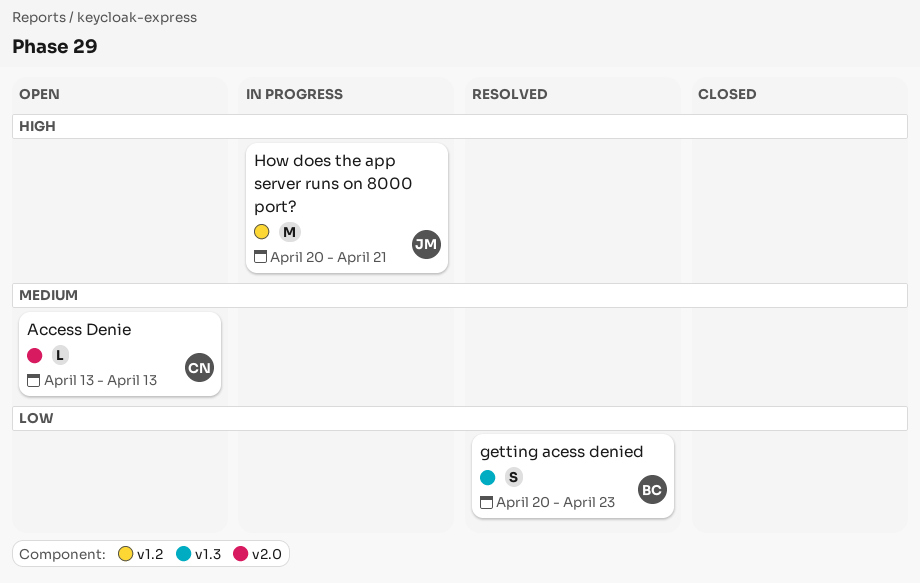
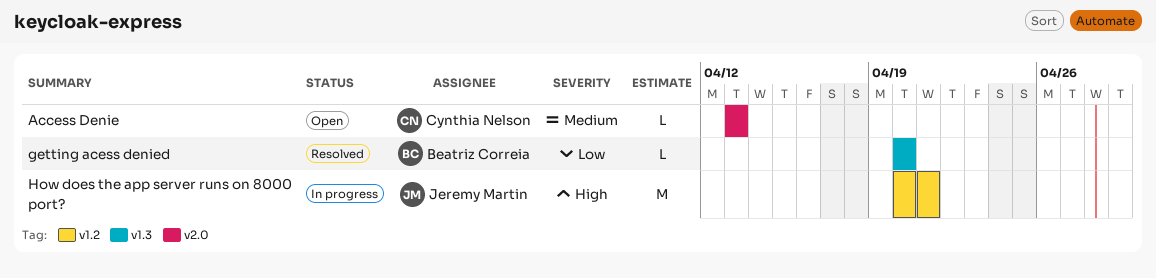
getting acess denied, estimate: S -> L
getting acess denied, due: Apr 23 -> Apr 20

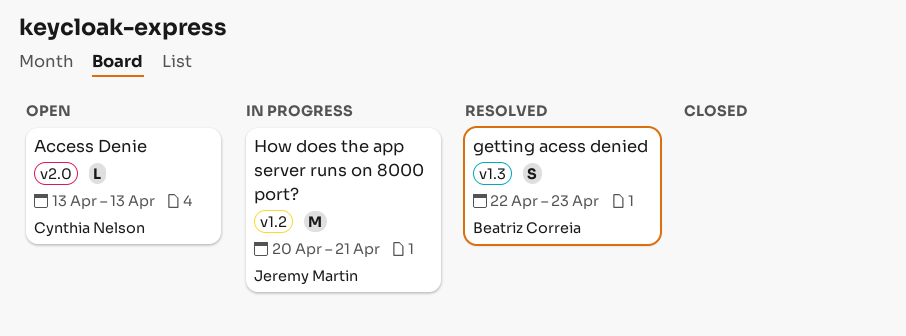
getting acess denied, estimate: L -> S
getting acess denied, start: Apr 20 -> Apr 22
getting acess denied, due: Apr 20 -> Apr 23

